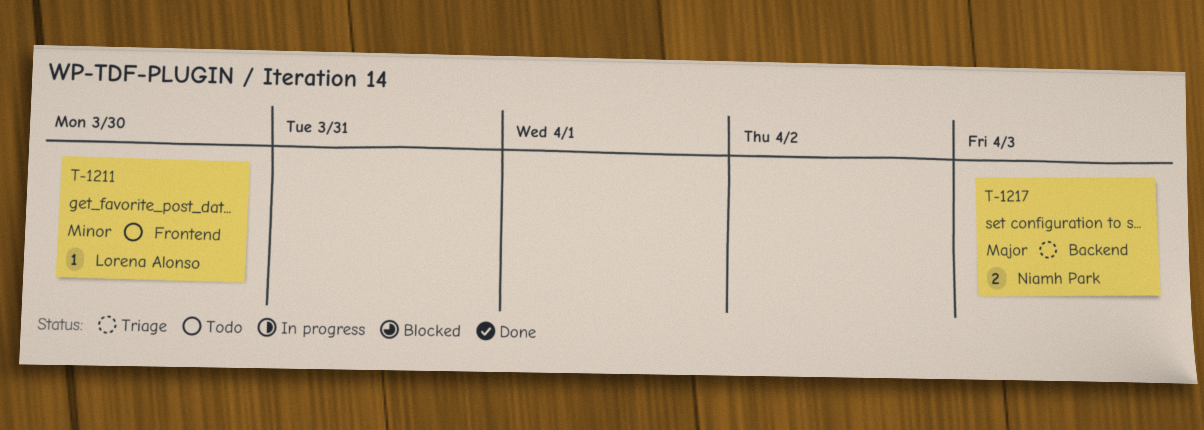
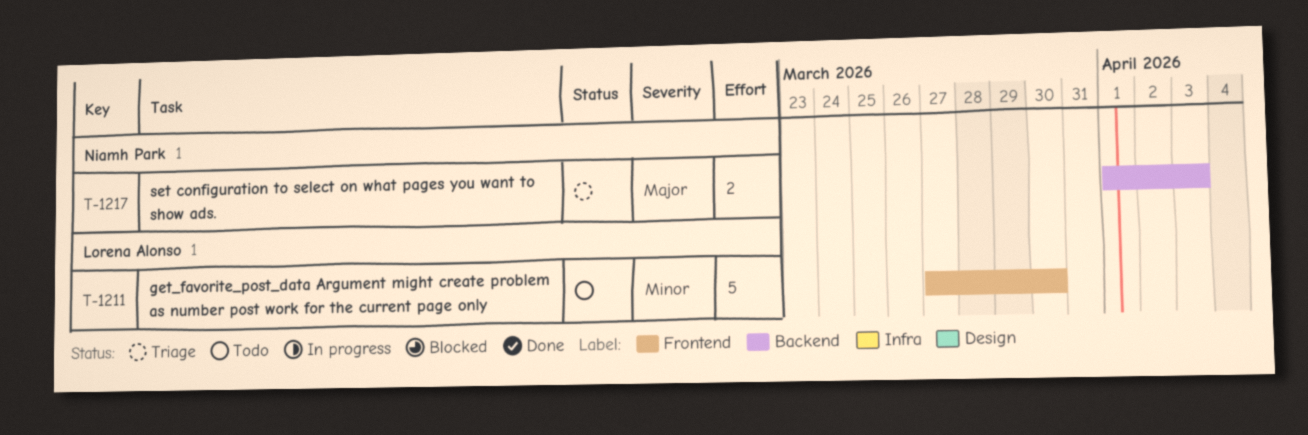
T-1211, estimate: 1 -> 5

